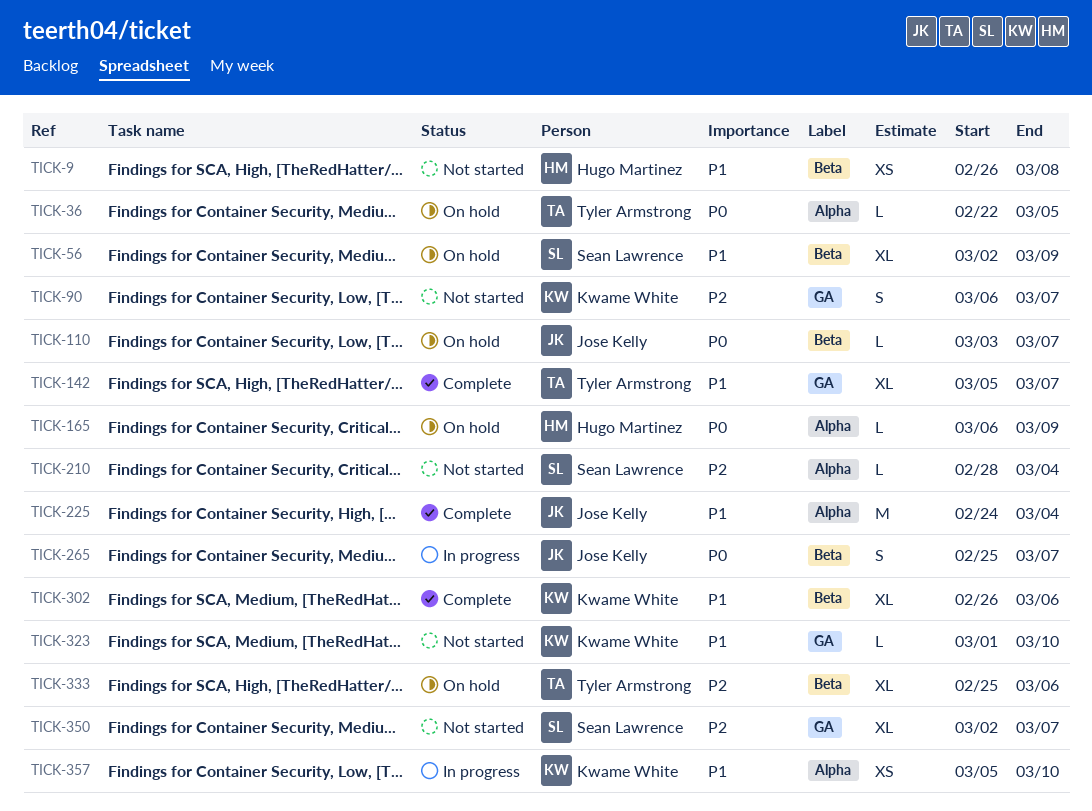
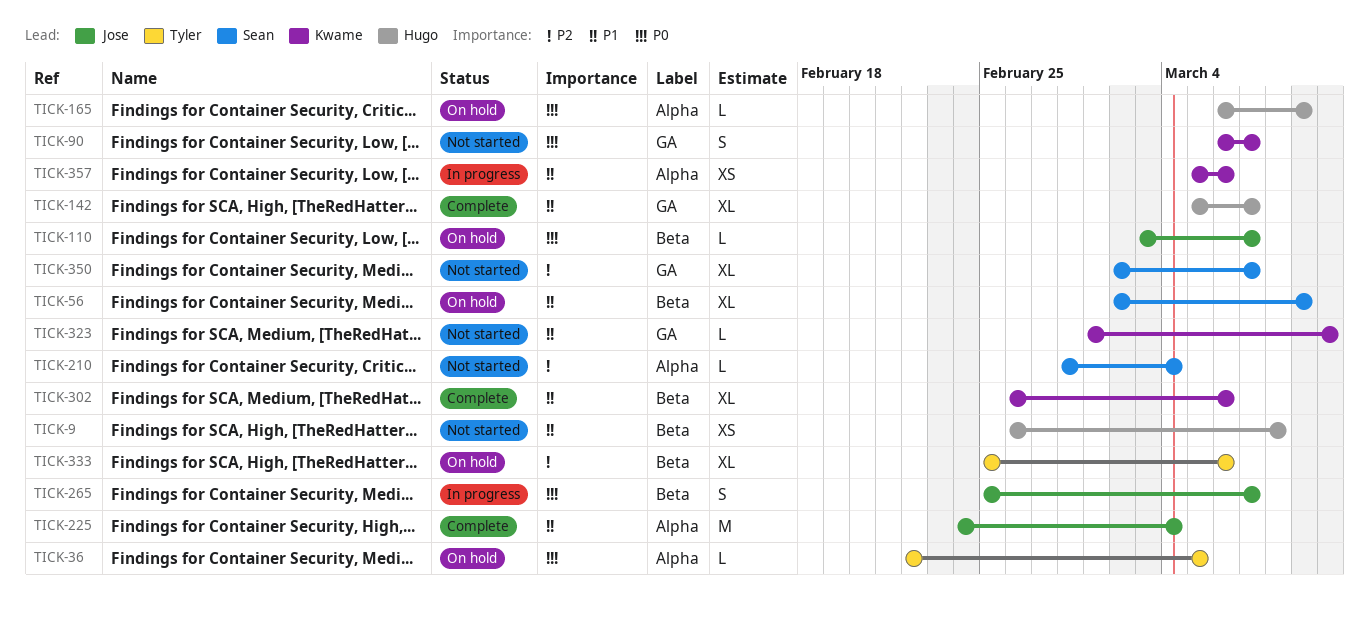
TICK-90, priority: P2 -> P0
TICK-142, owner: Tyler Armstrong -> Hugo Martinez
TICK-357, due: Mar 10 -> Mar 6

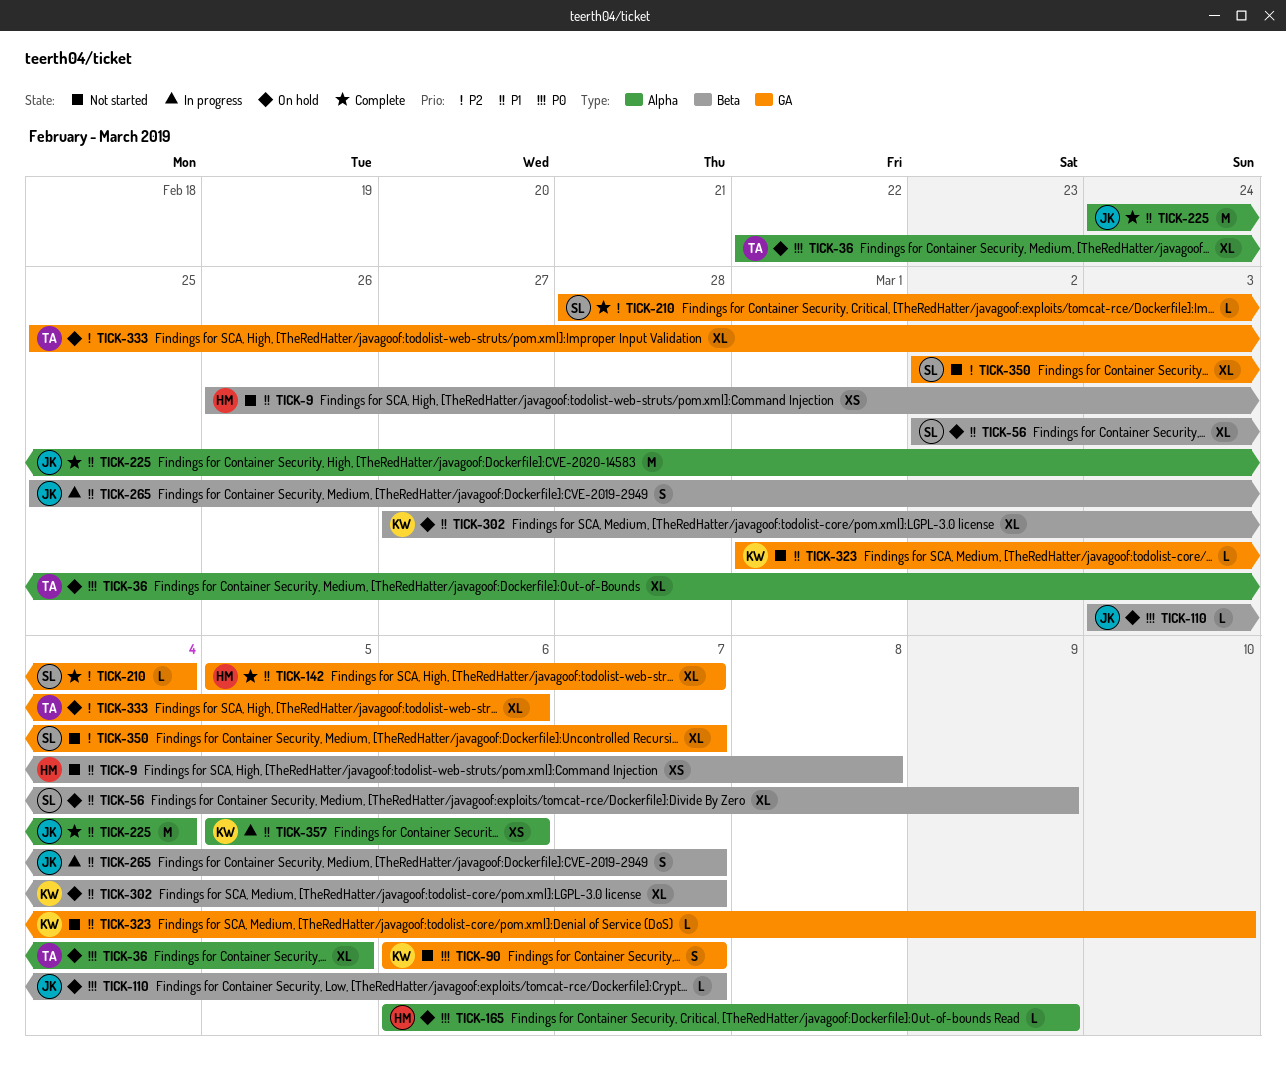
TICK-36, estimate: L -> XL
TICK-210, status: Not started -> Complete
TICK-210, label: Alpha -> GA
TICK-265, priority: P0 -> P1
TICK-302, status: Complete -> On hold
TICK-302, start: Feb 26 -> Feb 27
TICK-302, due: Mar 6 -> Mar 7
TICK-333, label: Beta -> GA

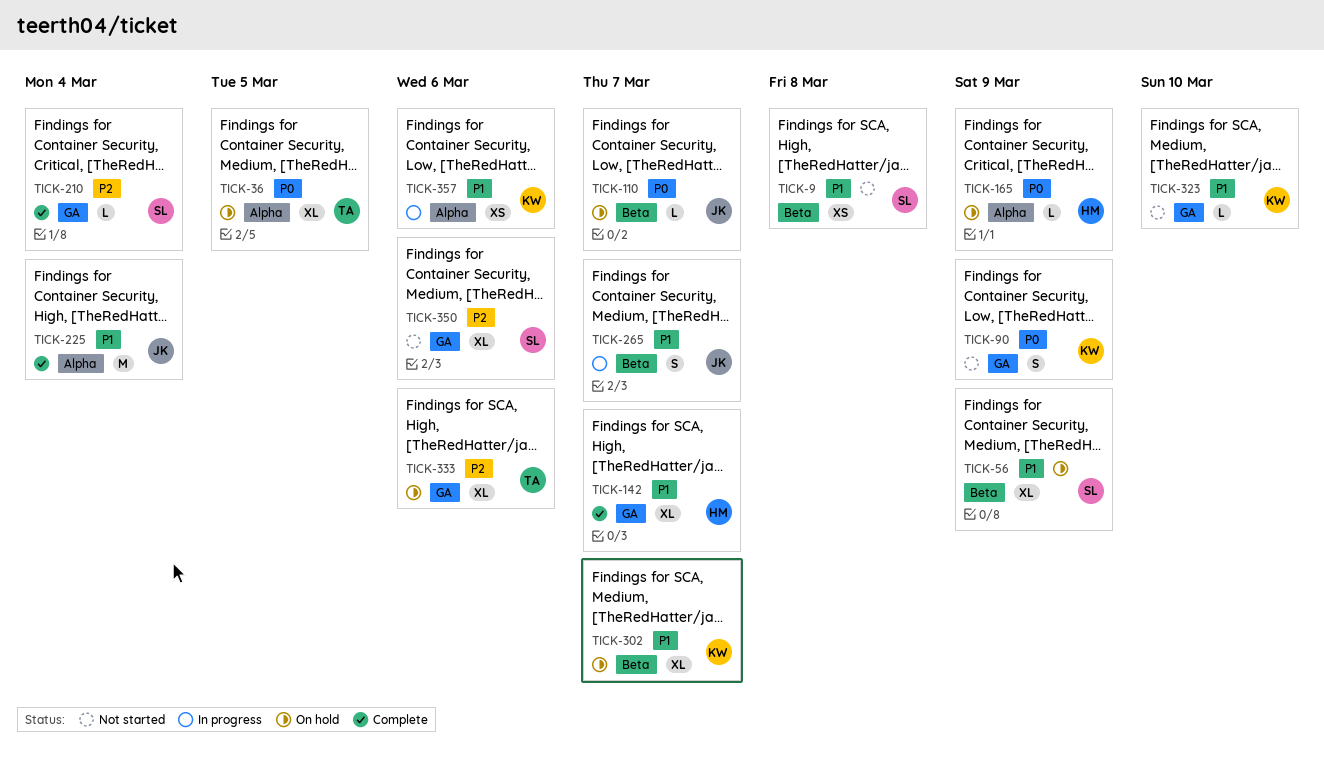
TICK-9, owner: HM -> SL
TICK-90, due: Mar 7 -> Mar 9
TICK-350, due: Mar 7 -> Mar 6

